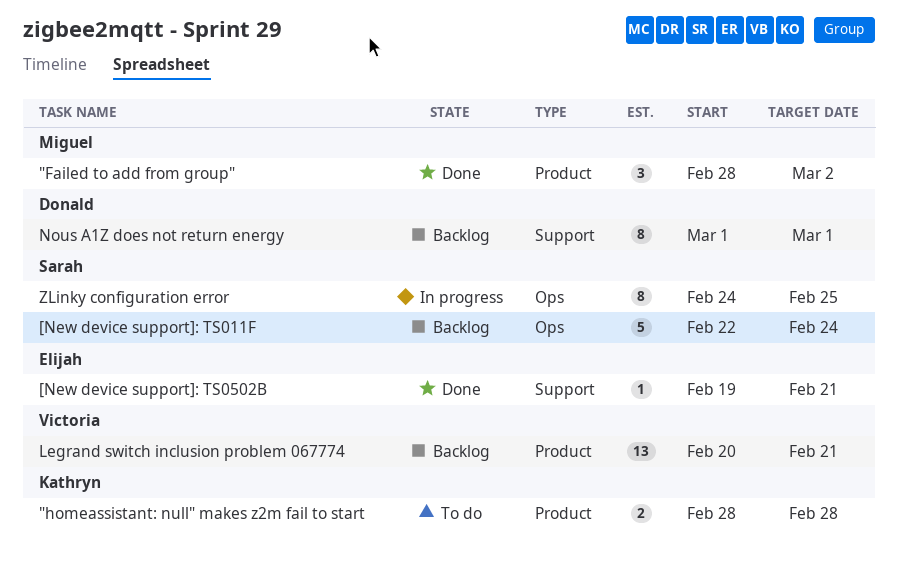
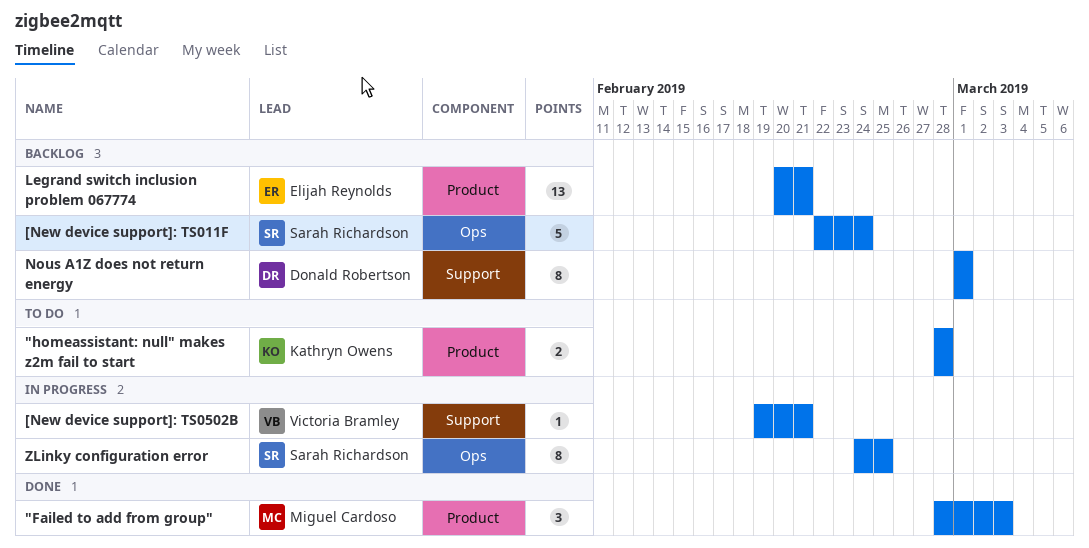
"Failed to add from group", due: Mar 2 -> Mar 3
[New device support]: TS0502B, status: Done -> In progress
[New device support]: TS0502B, owner: Elijah Reynolds -> Victoria Bramley
Legrand switch inclusion problem 067774, owner: Victoria Bramley -> Elijah Reynolds

